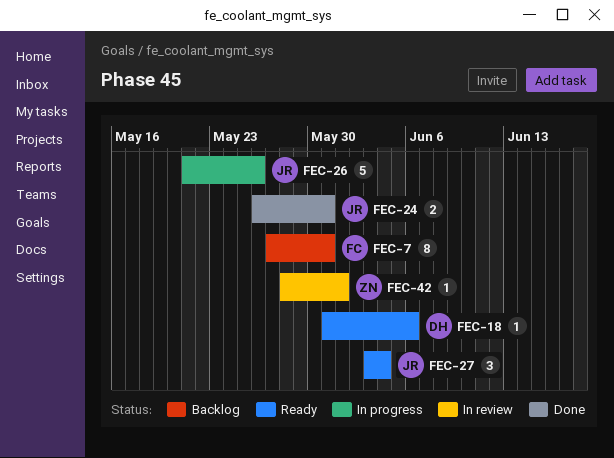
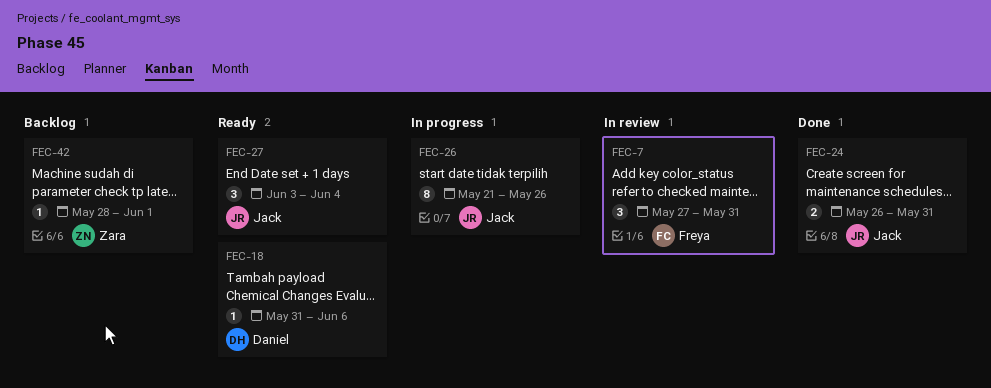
FEC-7, status: Backlog -> In review
FEC-7, estimate: 8 -> 3
FEC-26, estimate: 5 -> 8
FEC-42, status: In review -> Backlog

